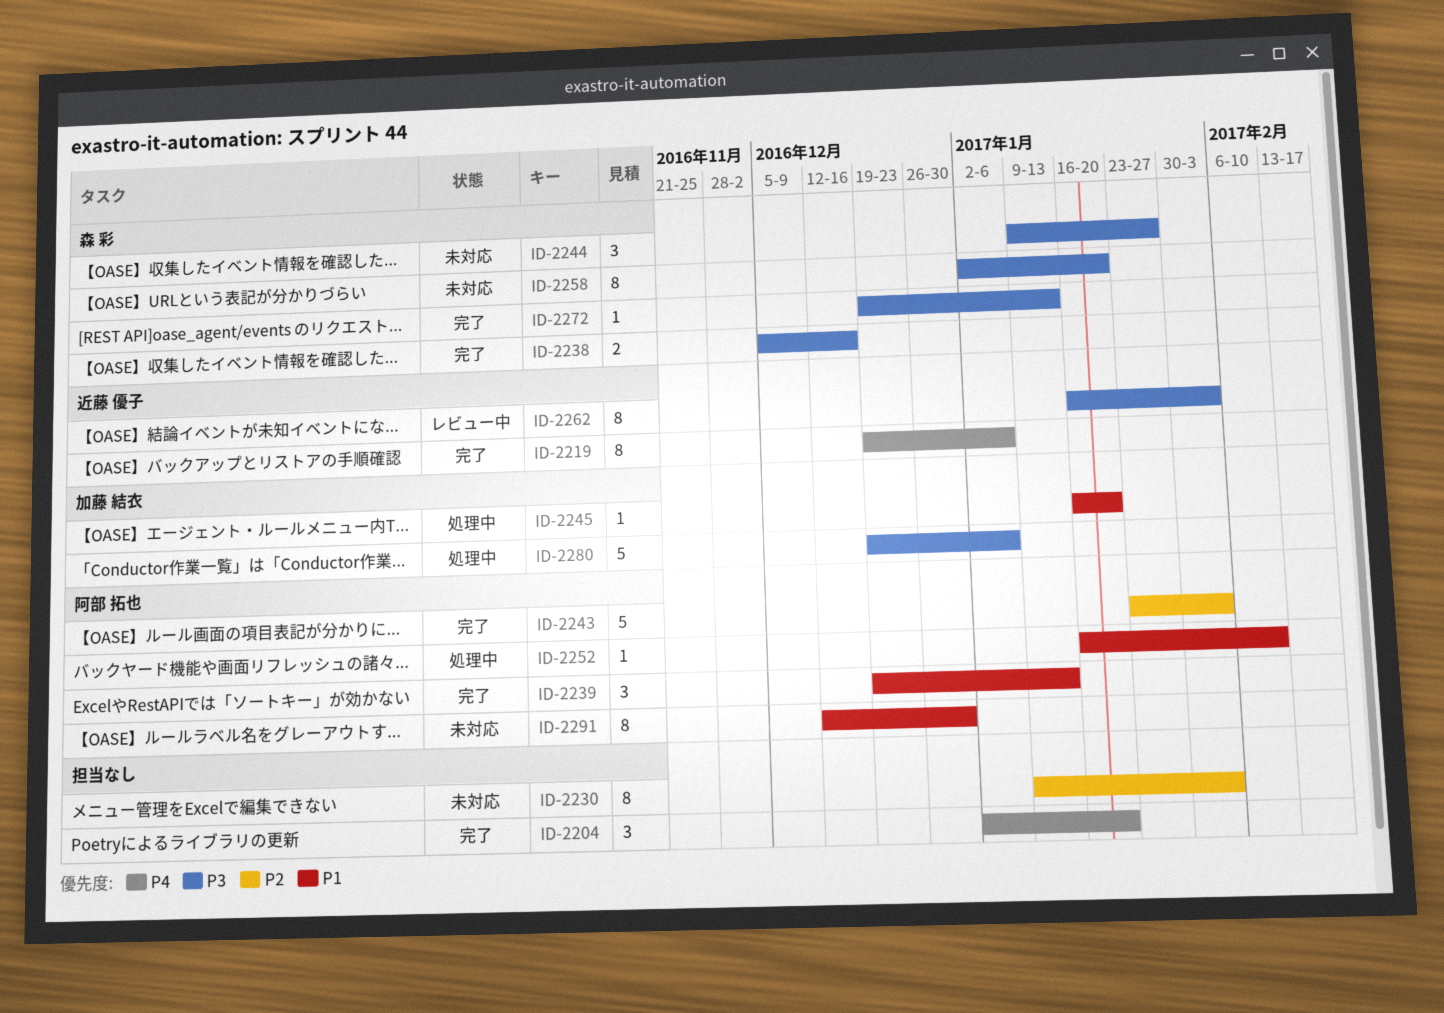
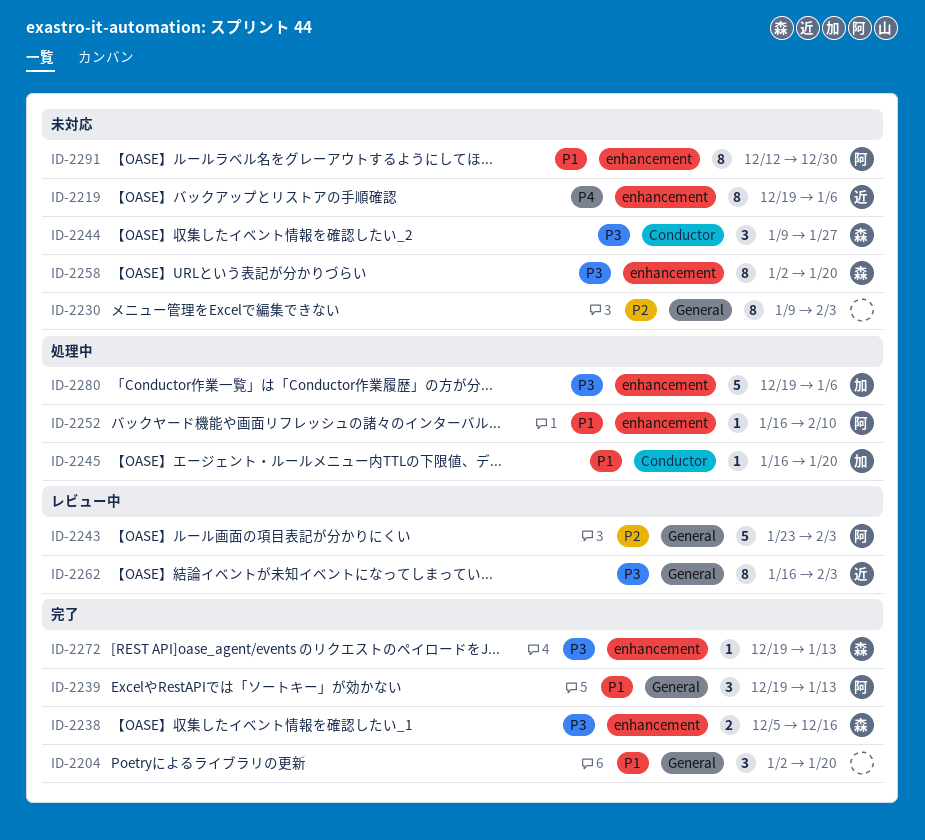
ID-2204, priority: P4 -> P1
ID-2219, status: 完了 -> 未対応
ID-2243, status: 完了 -> レビュー中

